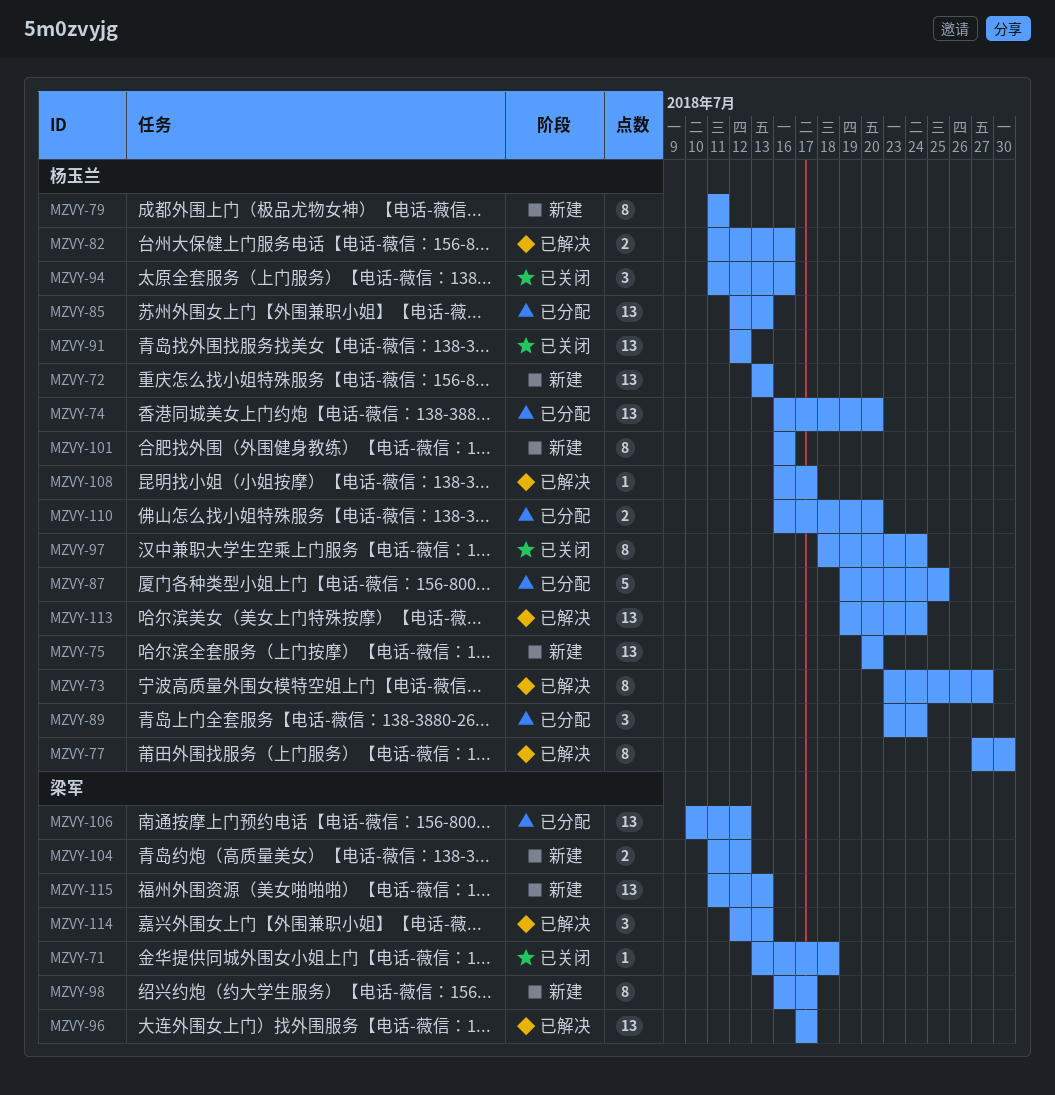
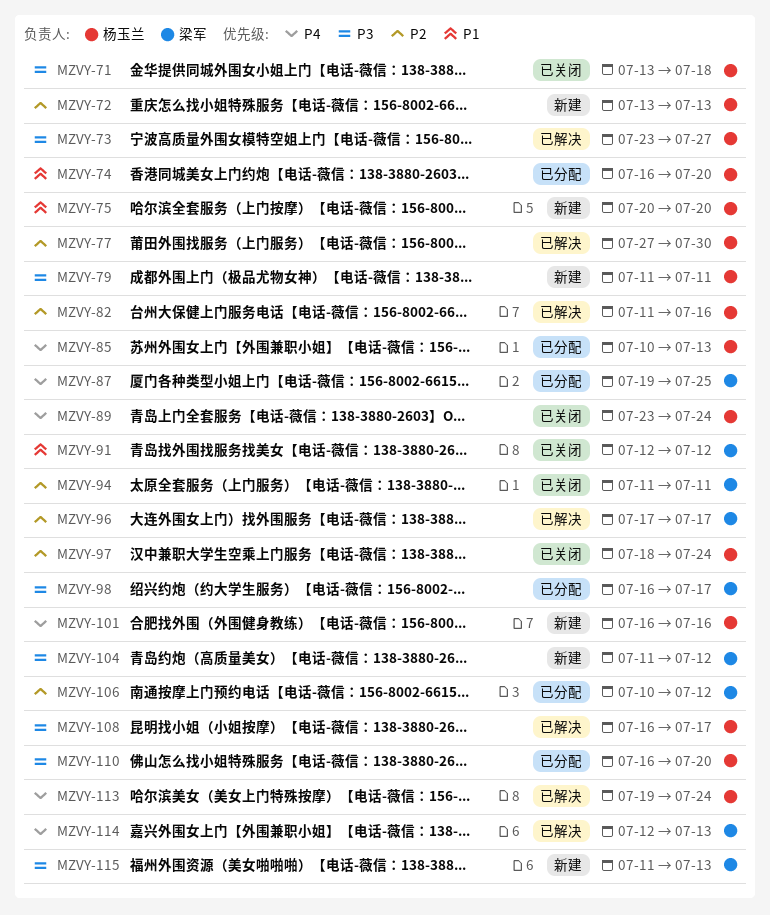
MZVY-71, owner: 梁军 -> 杨玉兰
MZVY-85, start: Jul 12 -> Jul 10
MZVY-87, owner: 杨玉兰 -> 梁军
MZVY-89, status: 已分配 -> 已关闭
MZVY-91, owner: 杨玉兰 -> 梁军
MZVY-94, owner: 杨玉兰 -> 梁军
MZVY-94, due: Jul 16 -> Jul 11
MZVY-98, status: 新建 -> 已分配

